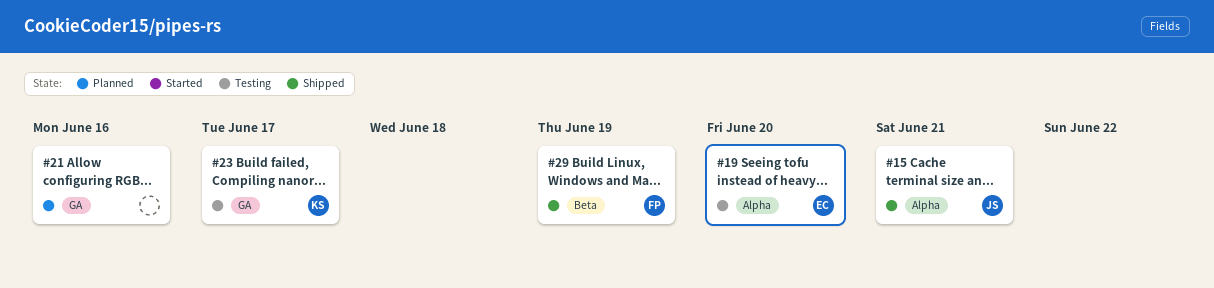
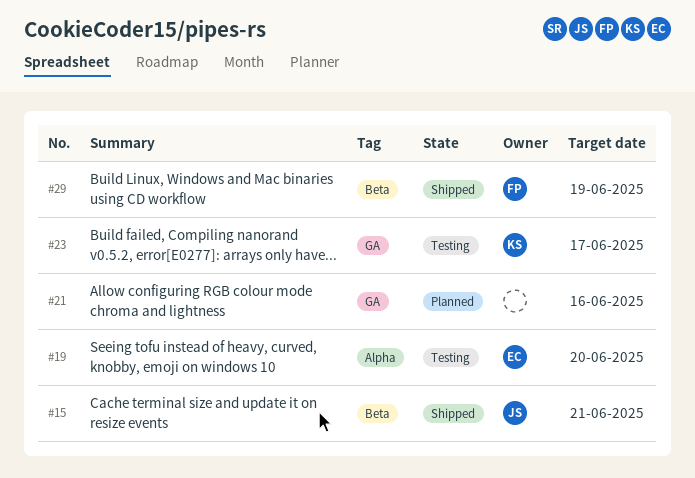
#15, label: Alpha -> Beta

